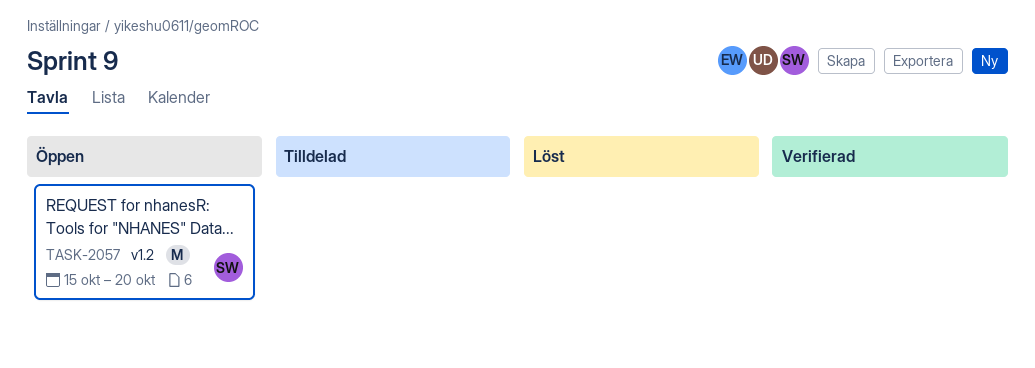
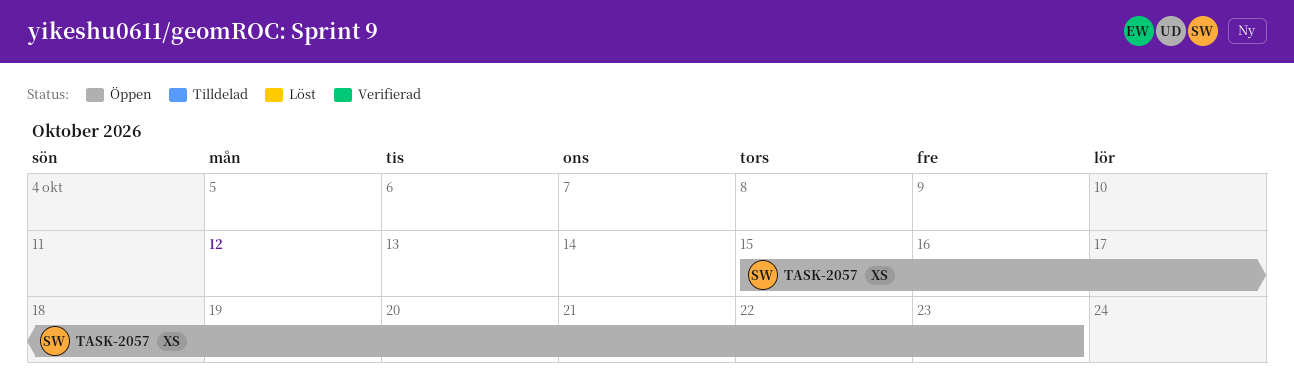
TASK-2057, estimate: M -> XS
TASK-2057, due: Oct 20 -> Oct 23

